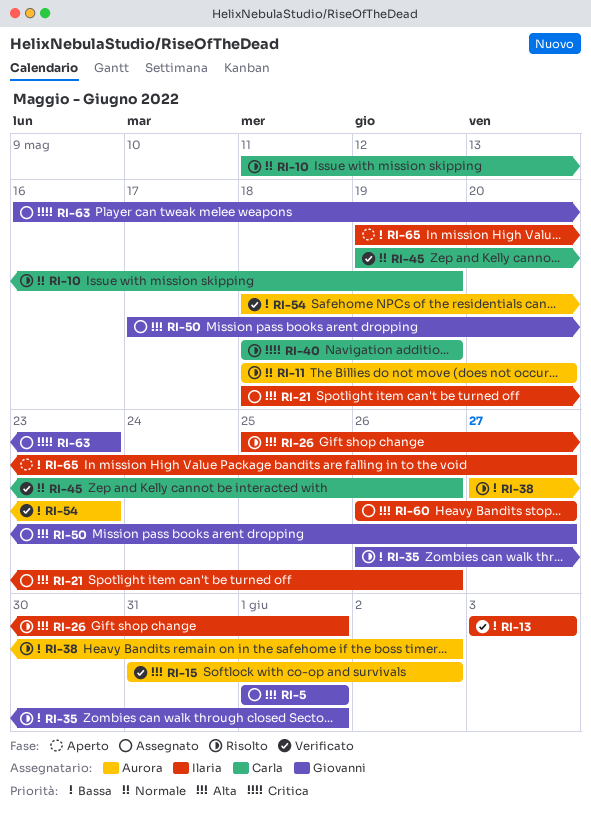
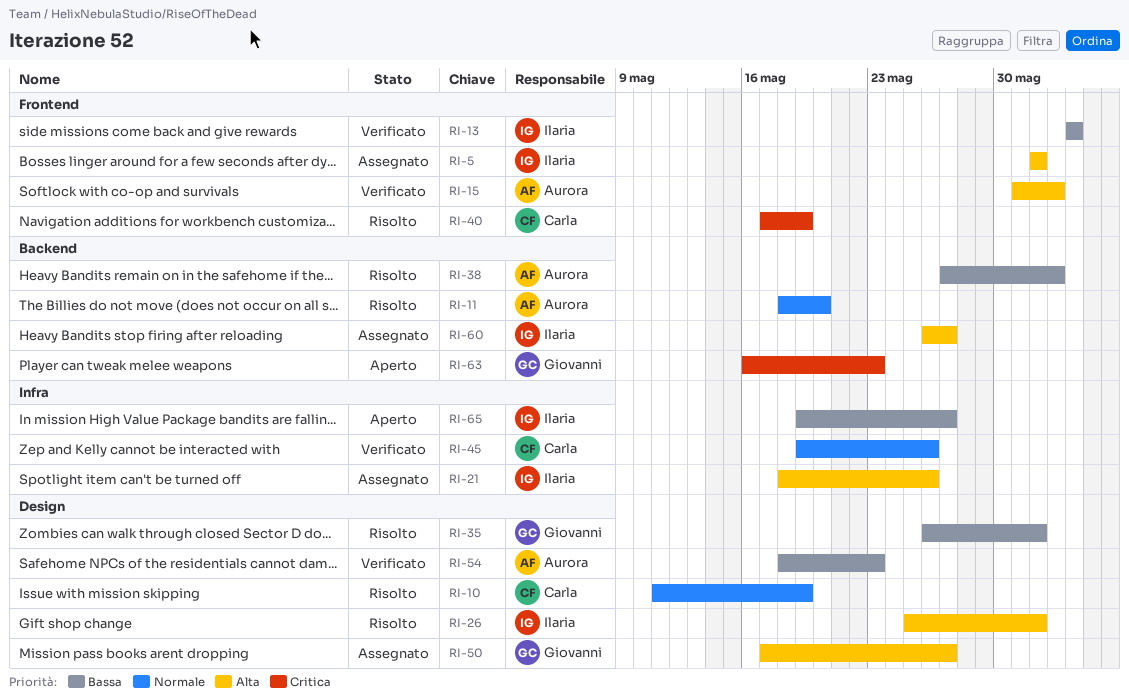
RI-5, owner: Giovanni -> Ilaria
RI-40, start: May 18 -> May 17
RI-63, status: Assegnato -> Aperto

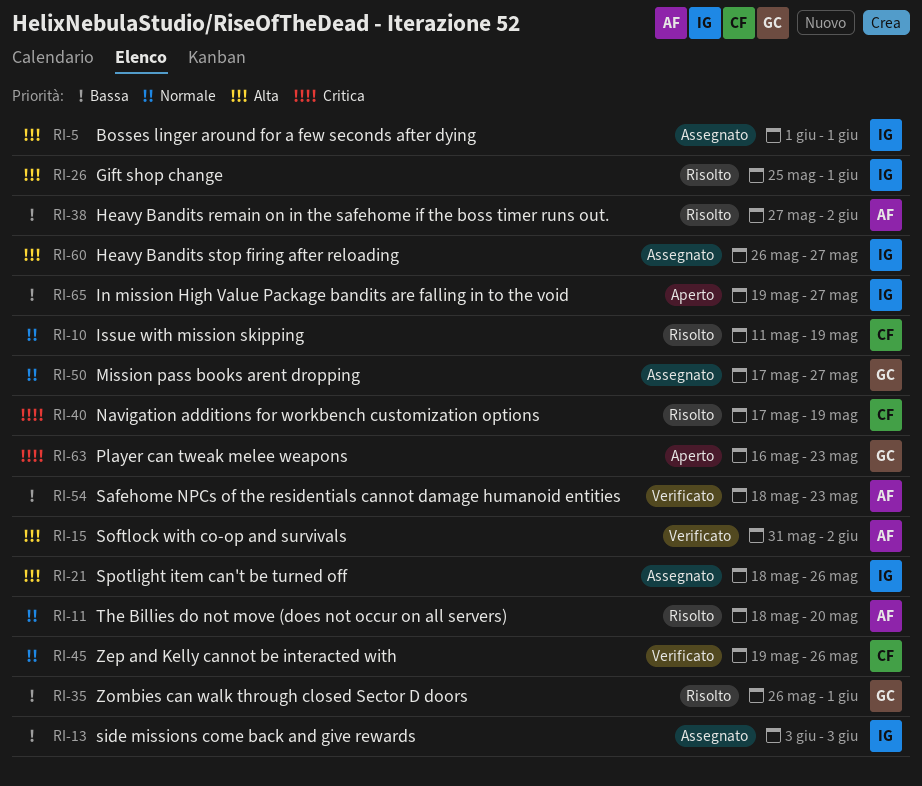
RI-13, status: Verificato -> Assegnato
RI-50, priority: Alta -> Normale

